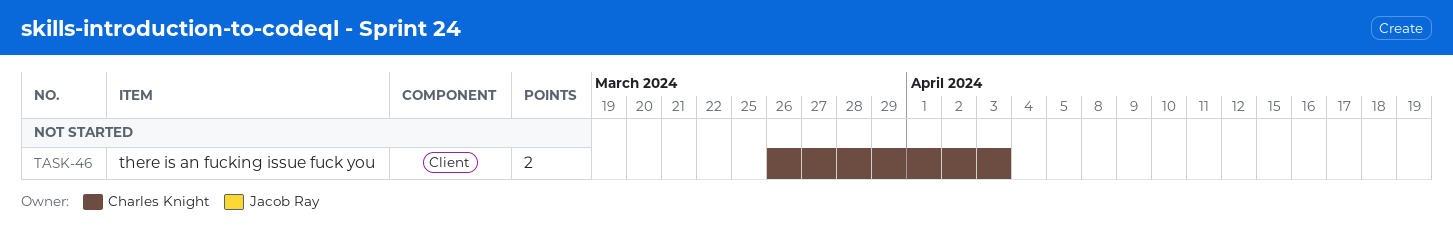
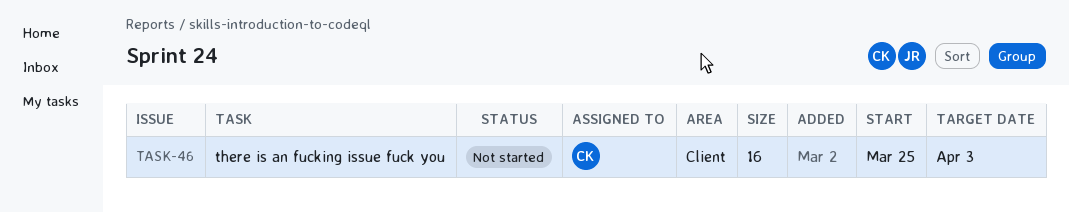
TASK-46, estimate: 2 -> 16
TASK-46, start: Mar 26 -> Mar 25

